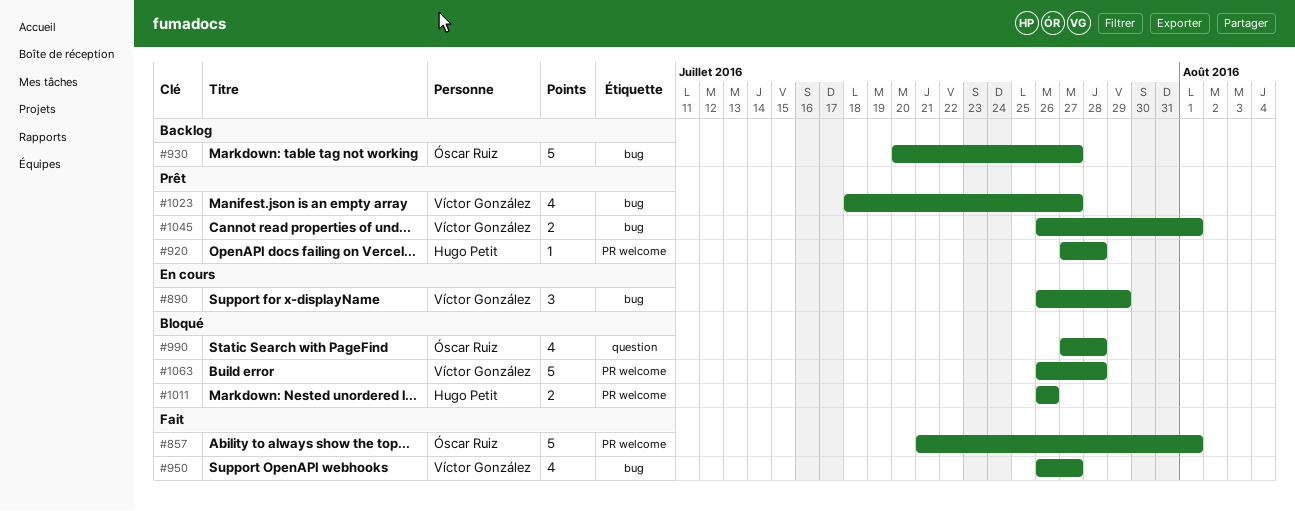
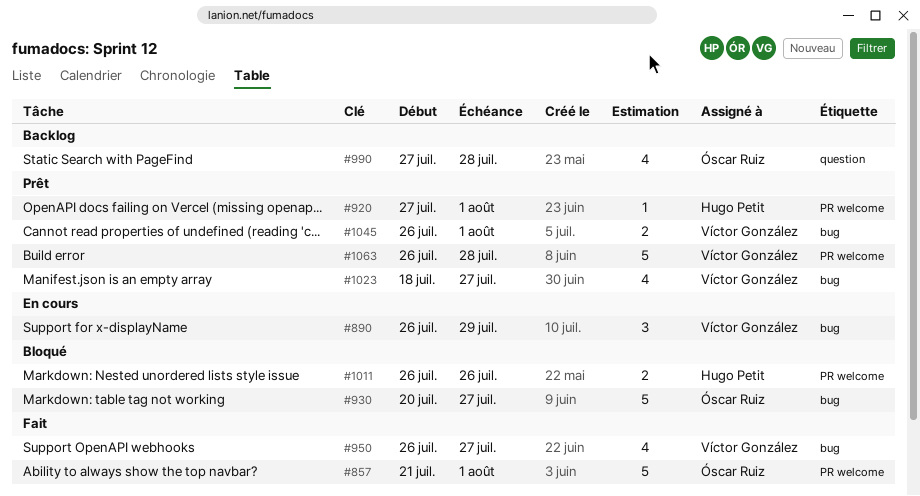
#920, due: Jul 28 -> Aug 1
#930, status: Backlog -> Bloqué
#990, status: Bloqué -> Backlog
#1063, status: Bloqué -> Prêt

